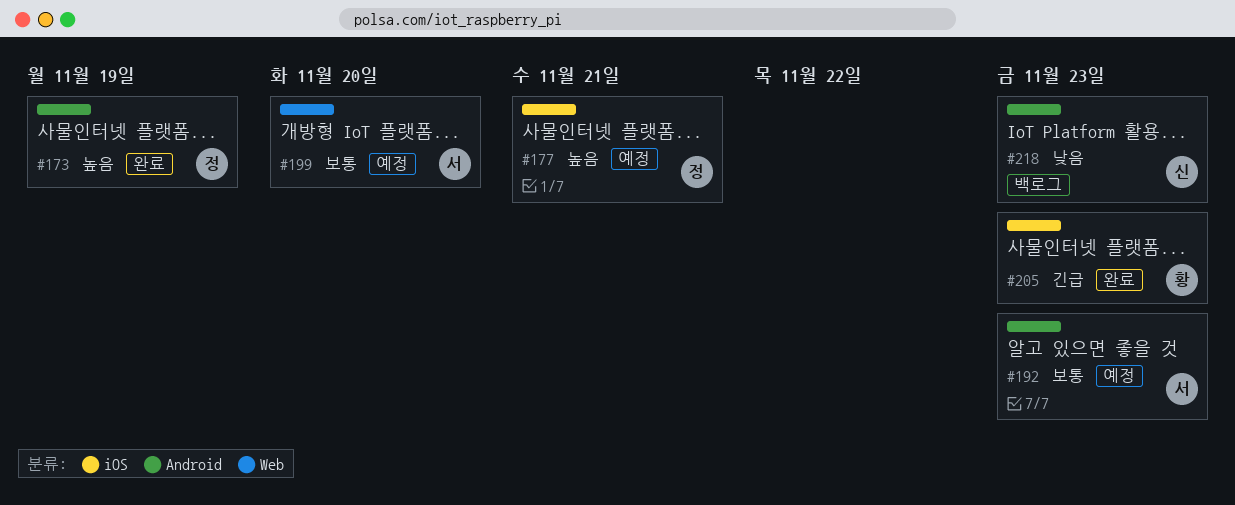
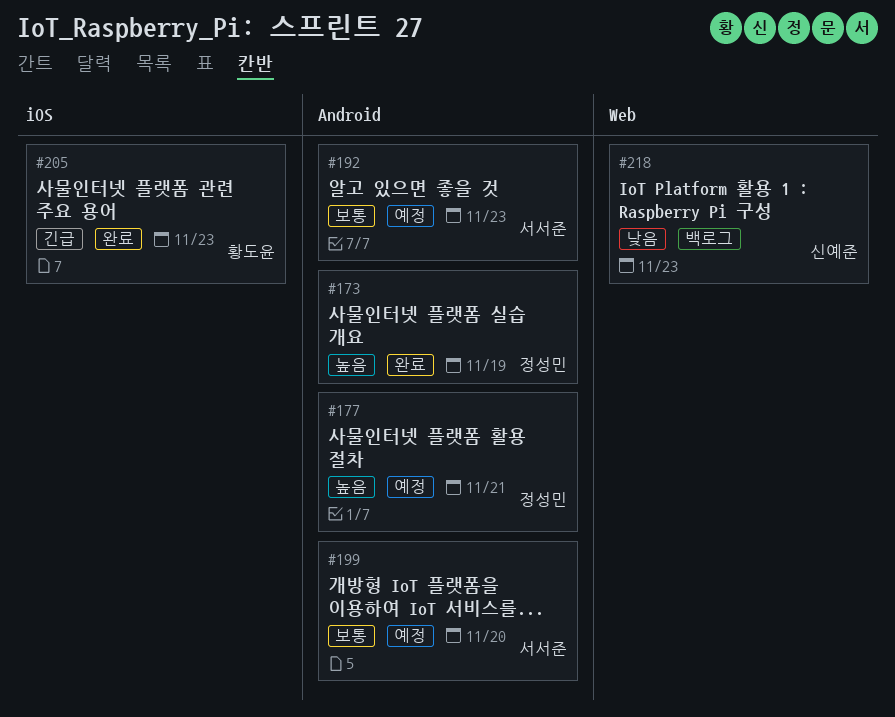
#177, label: iOS -> Android
#199, label: Web -> Android
#218, label: Android -> Web

